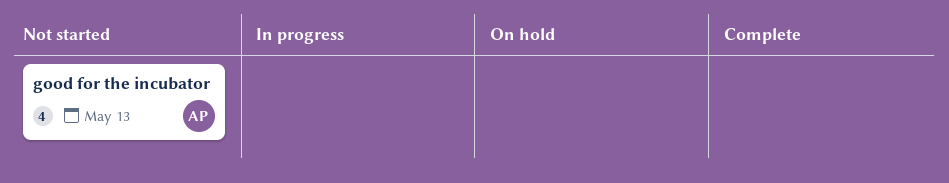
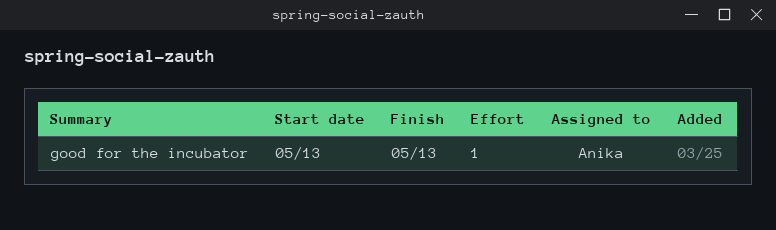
good for the incubator, estimate: 4 -> 1

